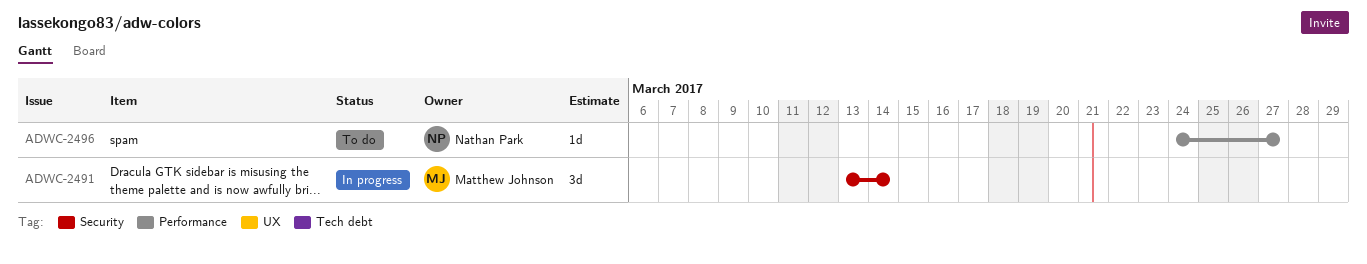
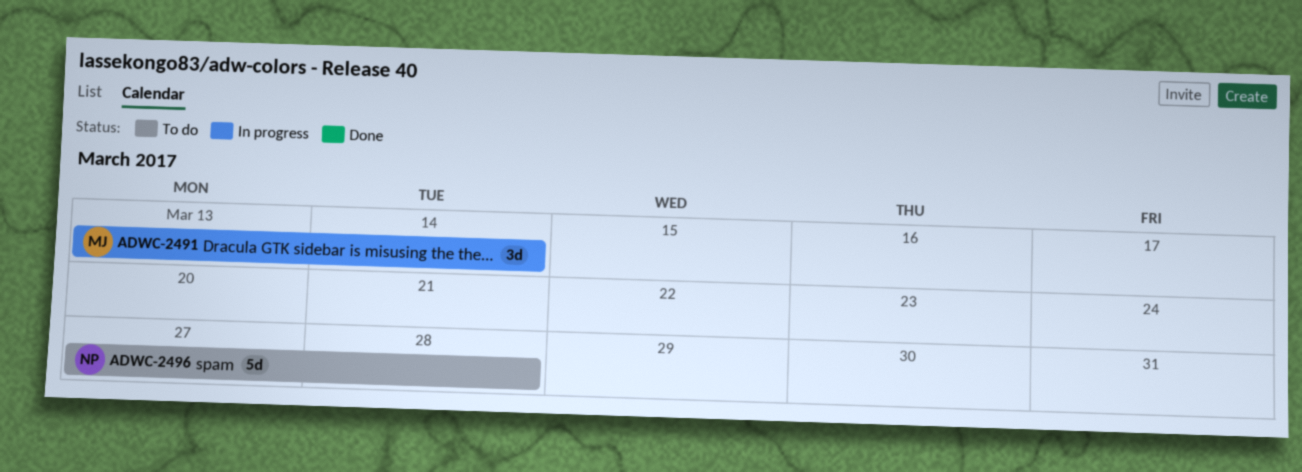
ADWC-2496, estimate: 1d -> 5d
ADWC-2496, start: Mar 24 -> Mar 27
ADWC-2496, due: Mar 27 -> Mar 28

